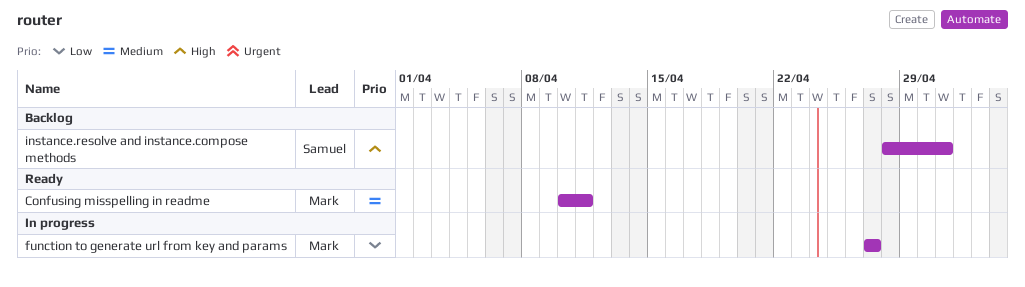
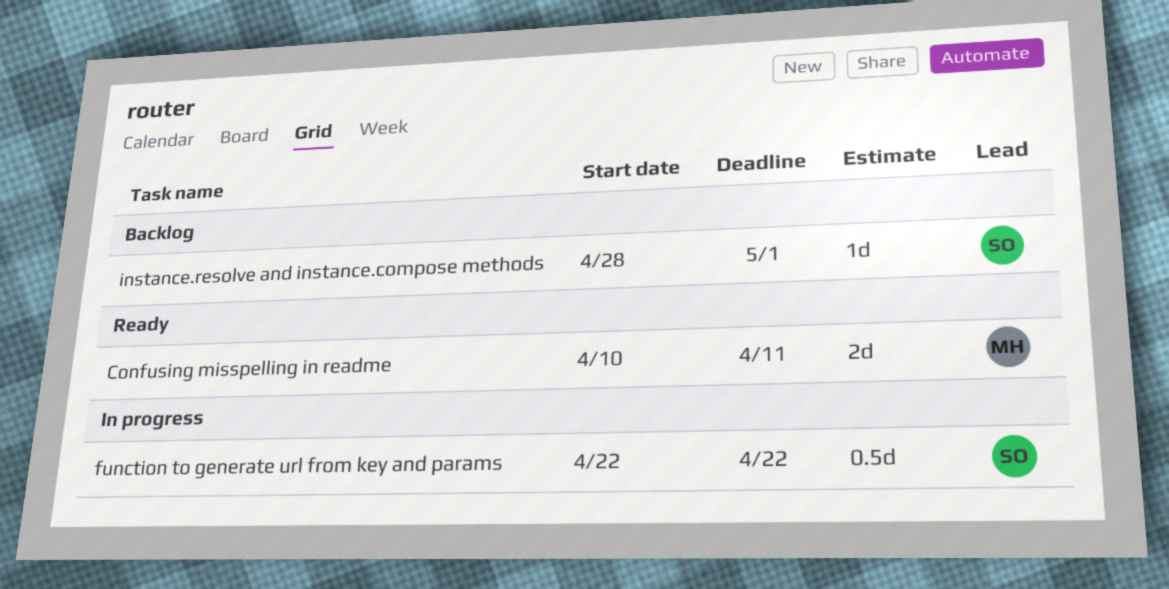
function to generate url from key and params, owner: Mark -> Samuel
function to generate url from key and params, start: Apr 27 -> Apr 22
function to generate url from key and params, due: Apr 27 -> Apr 22

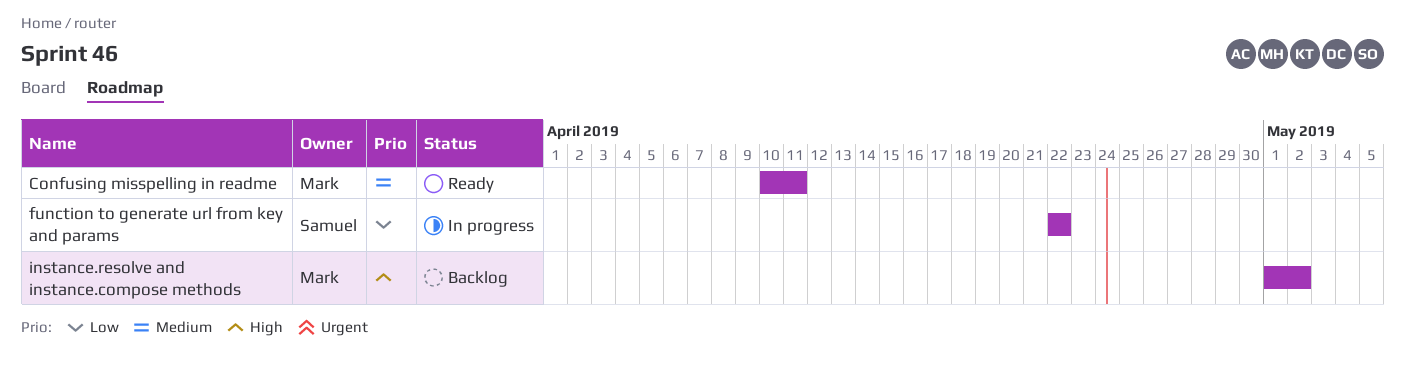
instance.resolve and instance.compose methods, owner: Samuel -> Mark
instance.resolve and instance.compose methods, start: Apr 28 -> May 1
instance.resolve and instance.compose methods, due: May 1 -> May 2

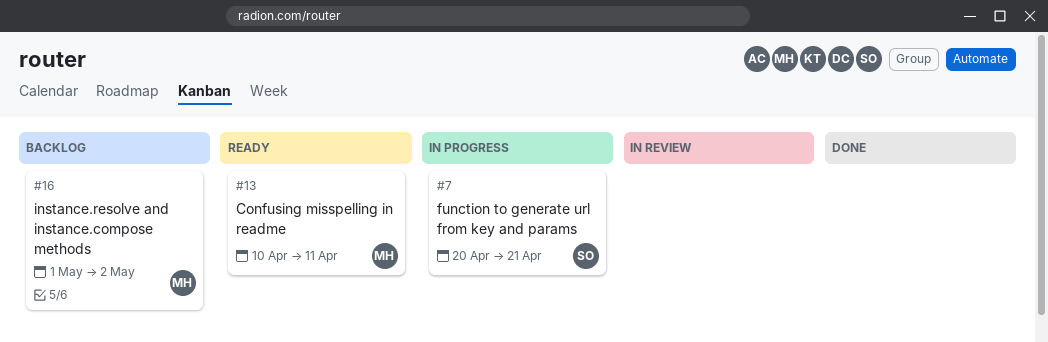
function to generate url from key and params, start: Apr 22 -> Apr 20
function to generate url from key and params, due: Apr 22 -> Apr 21

